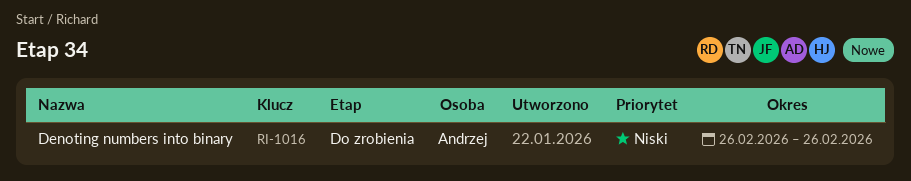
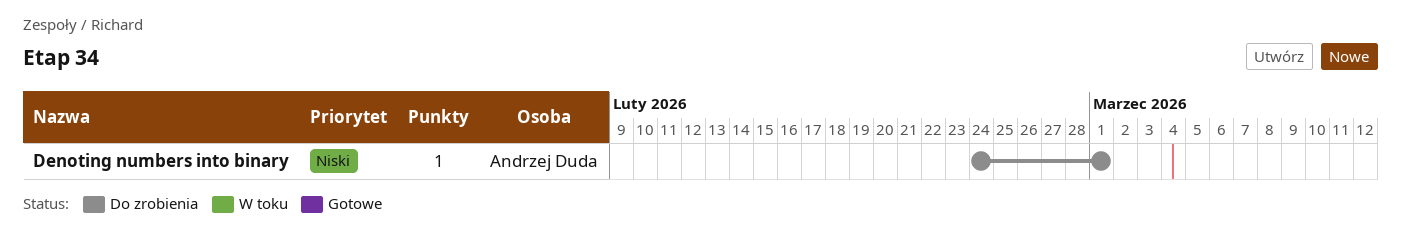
Denoting numbers into binary, start: Feb 26 -> Feb 24
Denoting numbers into binary, due: Feb 26 -> Mar 1

